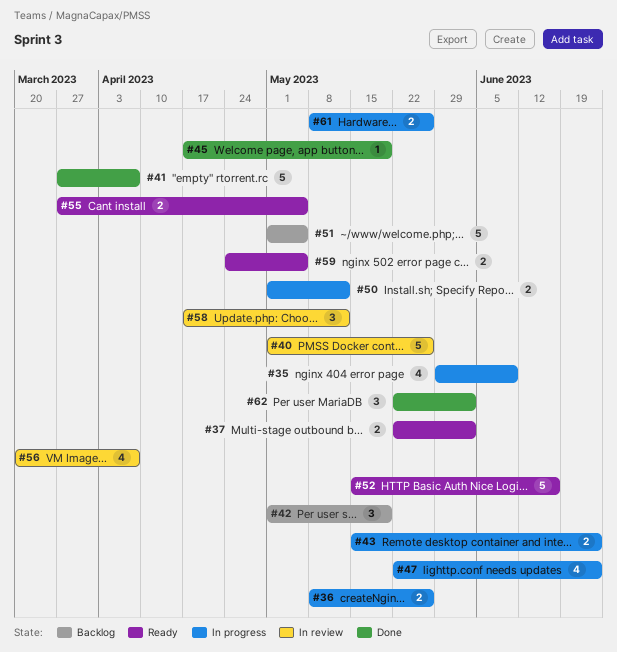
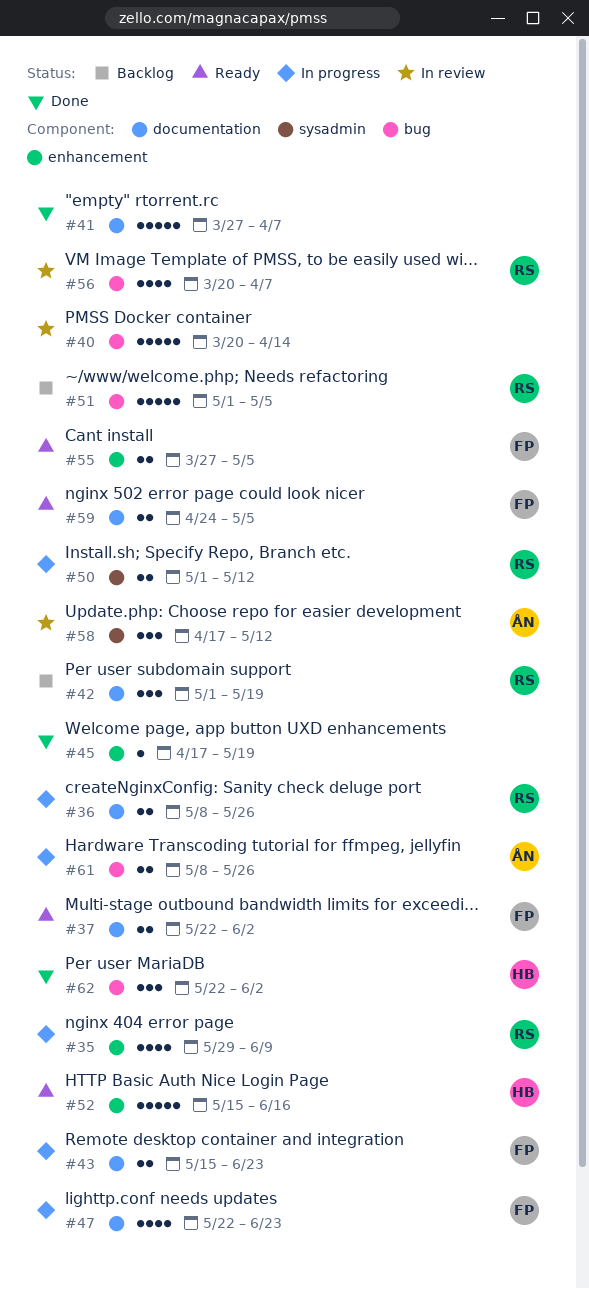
#40, start: May 1 -> Mar 20
#40, due: May 26 -> Apr 14

